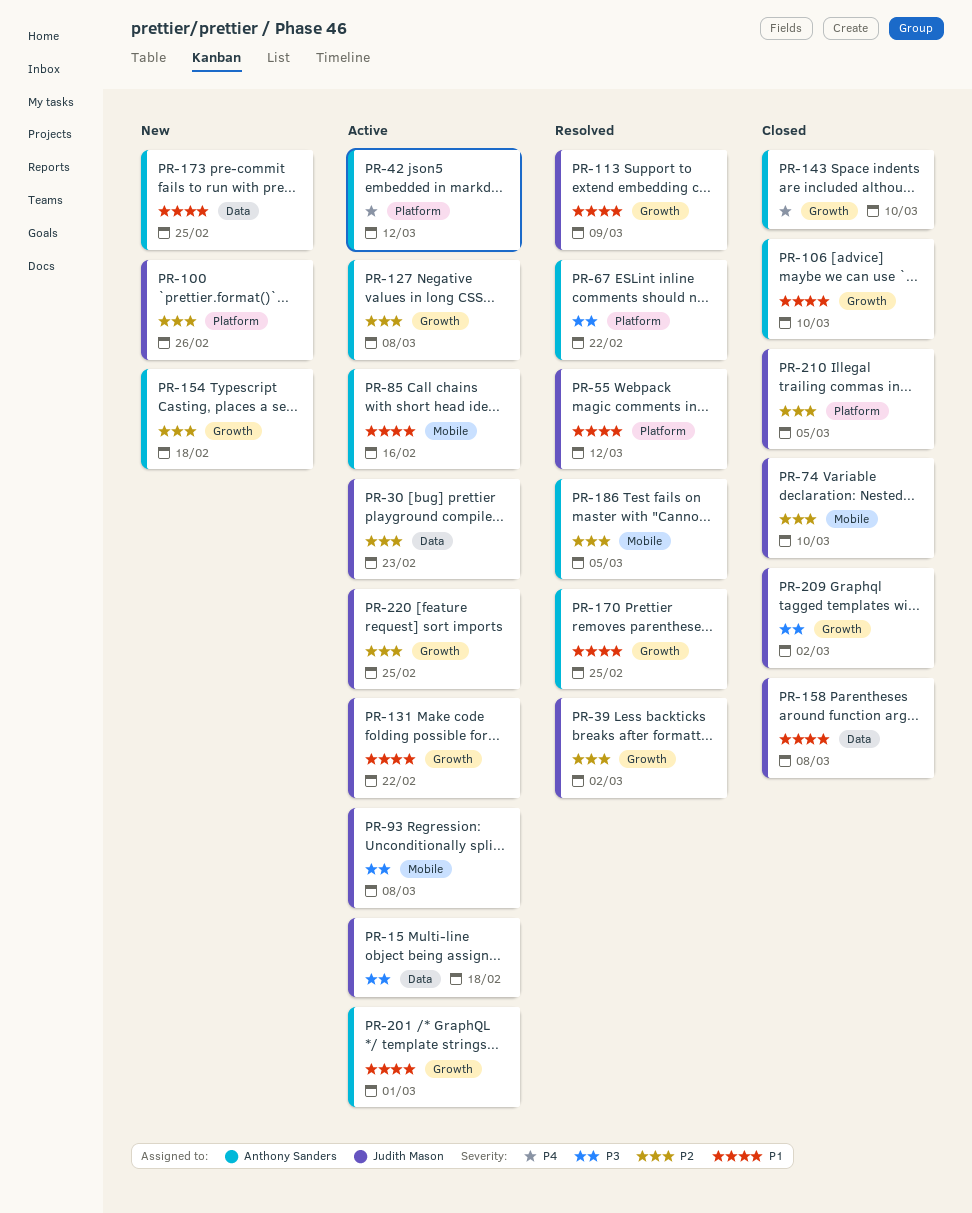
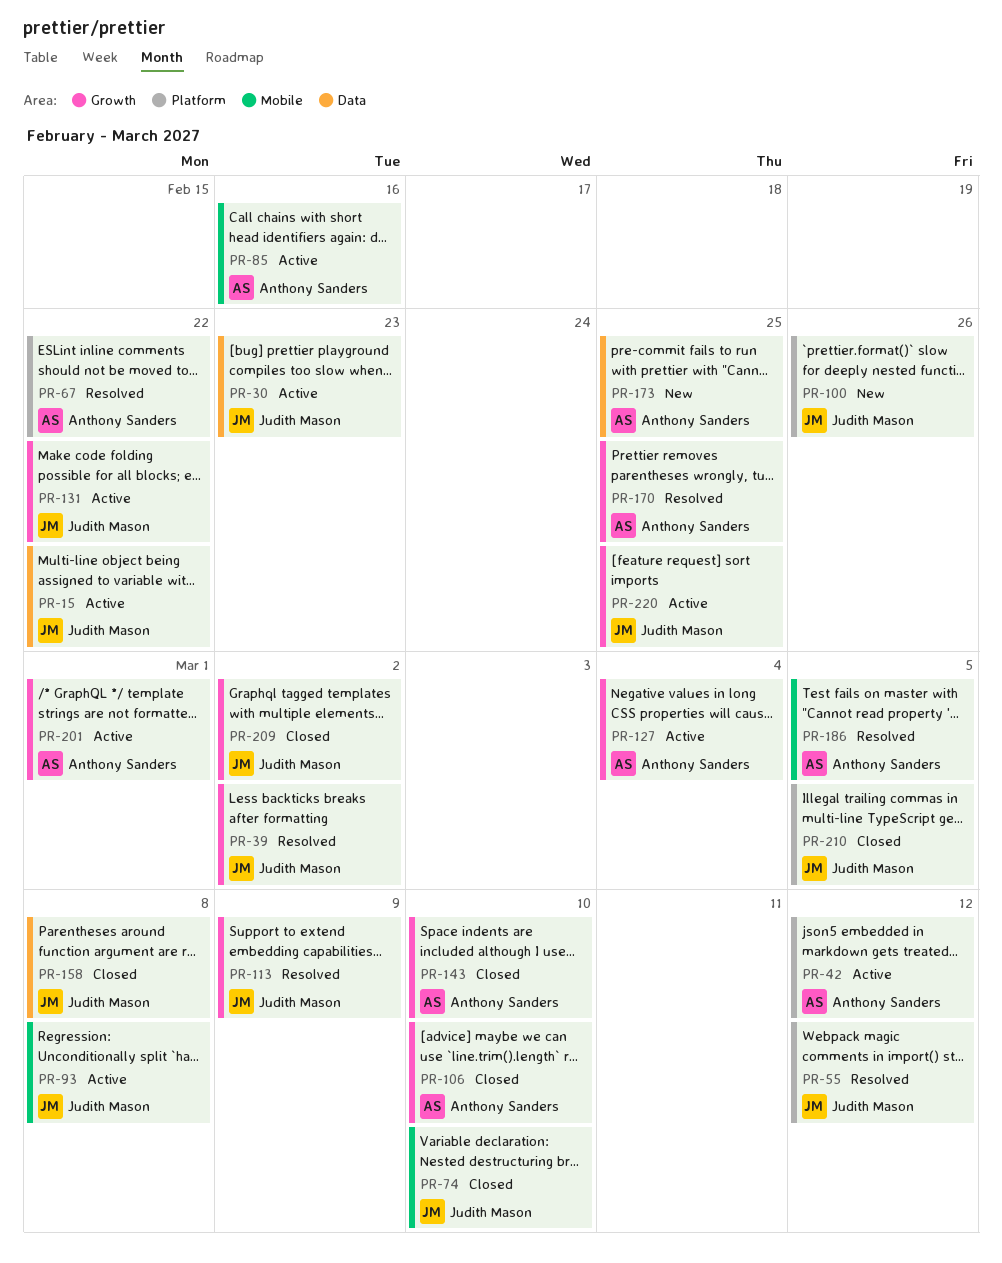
PR-15, due: Feb 18 -> Feb 22
PR-127, due: Mar 8 -> Mar 4
PR-154: present -> none

